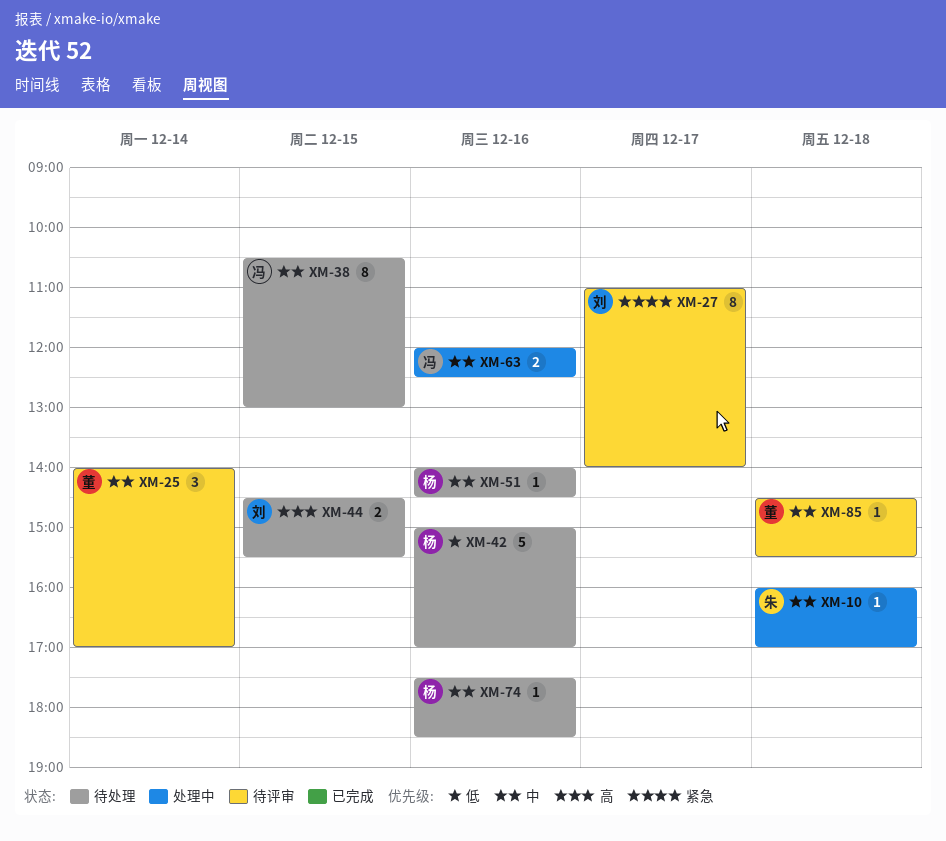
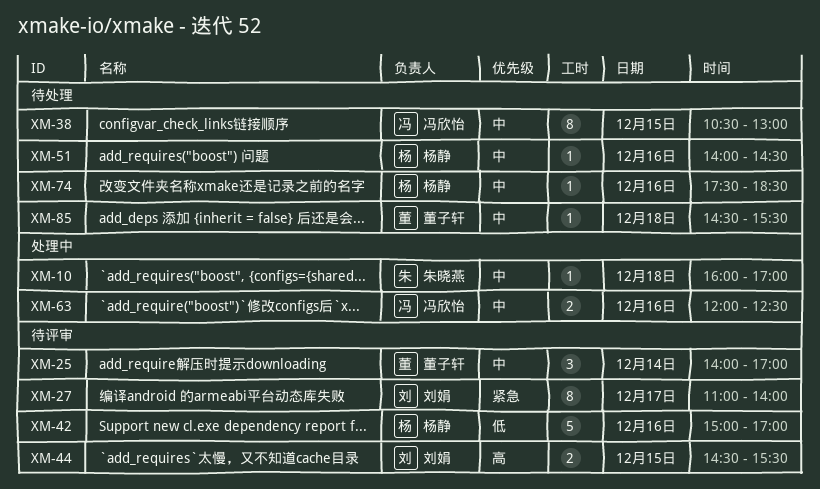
XM-42, status: 待处理 -> 待评审
XM-44, status: 待处理 -> 待评审
XM-85, status: 待评审 -> 待处理

